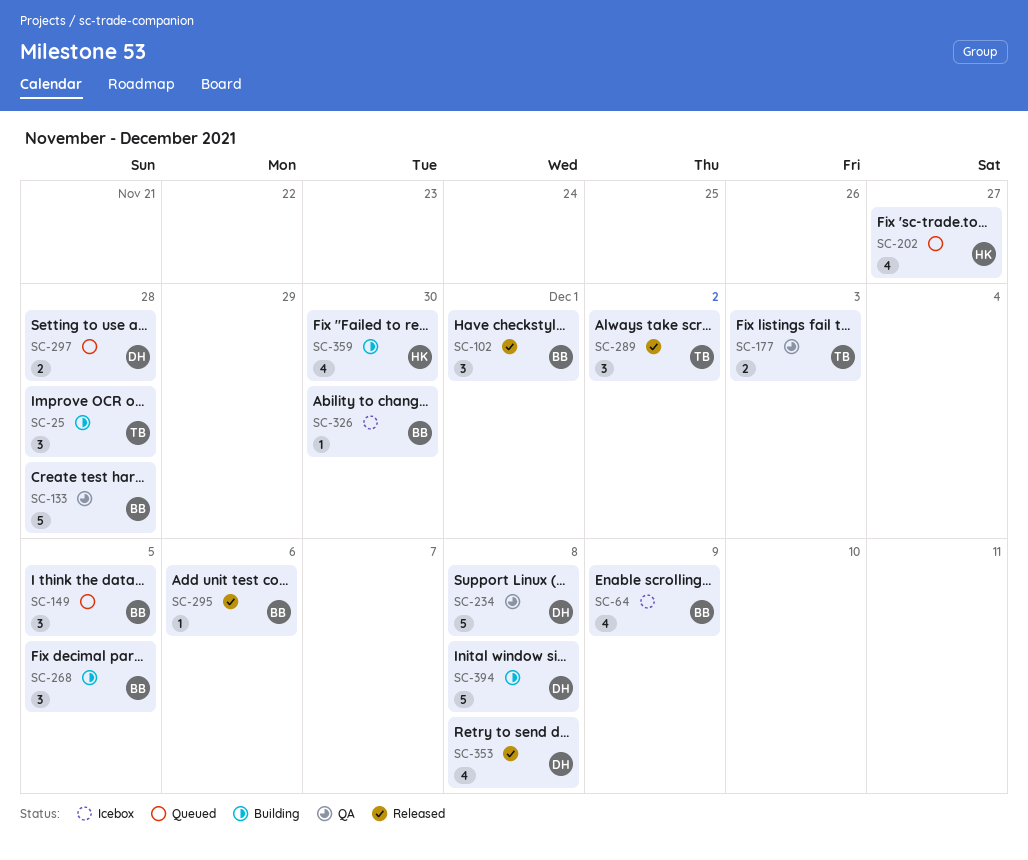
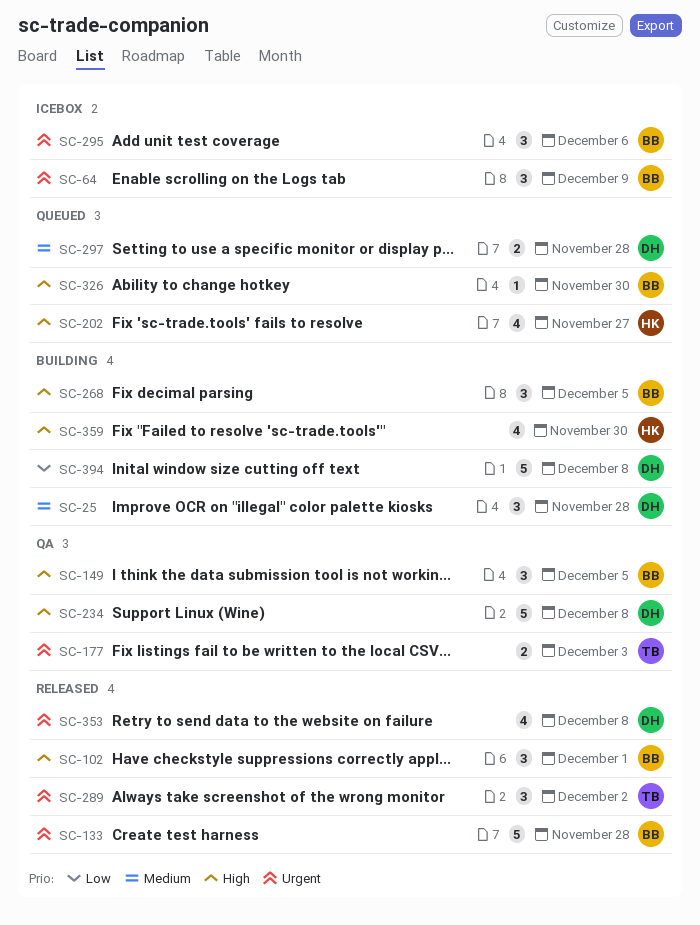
SC-25, owner: TB -> DH
SC-64, estimate: 4 -> 3
SC-133, status: QA -> Released
SC-149, status: Queued -> QA
SC-295, status: Released -> Icebox
SC-295, estimate: 1 -> 3
SC-326, status: Icebox -> Queued

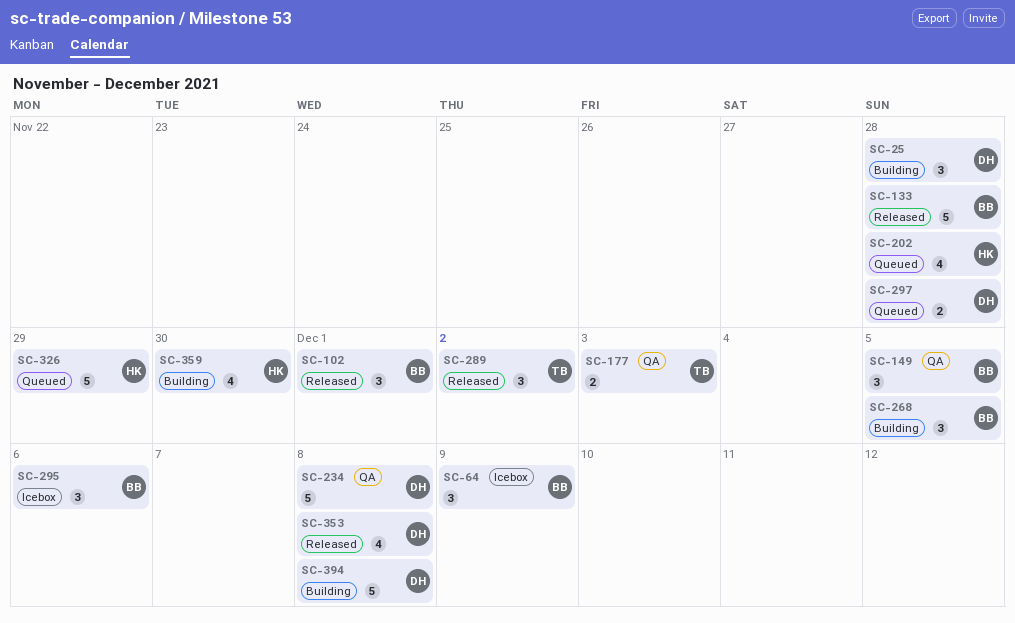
SC-202, due: Nov 27 -> Nov 28
SC-326, owner: BB -> HK
SC-326, estimate: 1 -> 5
SC-326, due: Nov 30 -> Nov 29

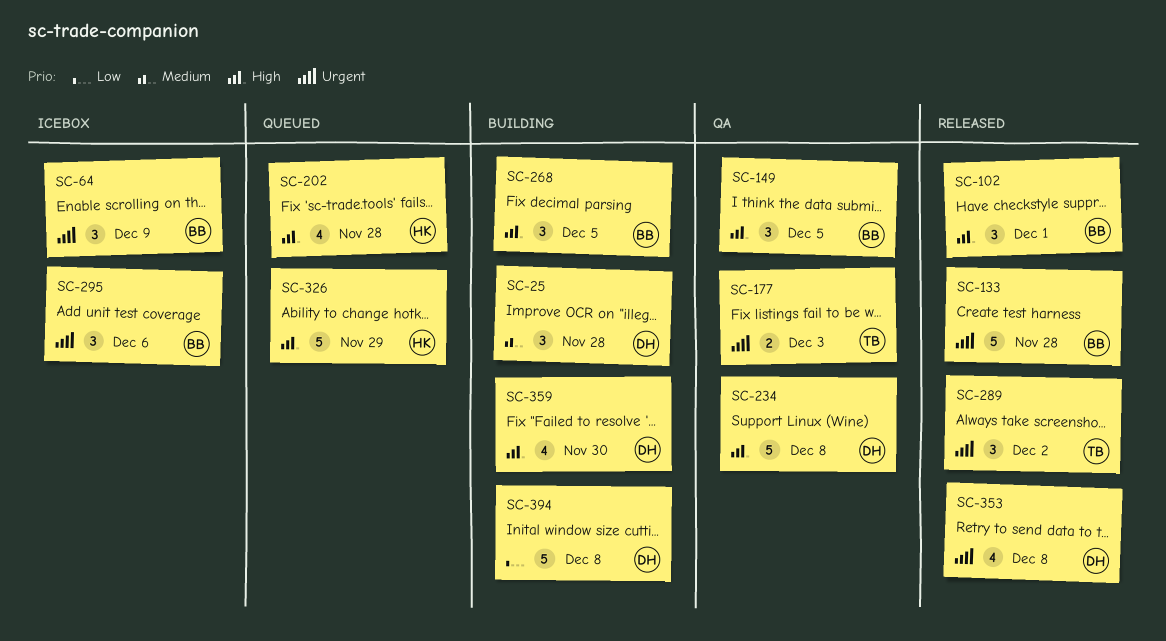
SC-297: present -> none
SC-359, owner: HK -> DH

